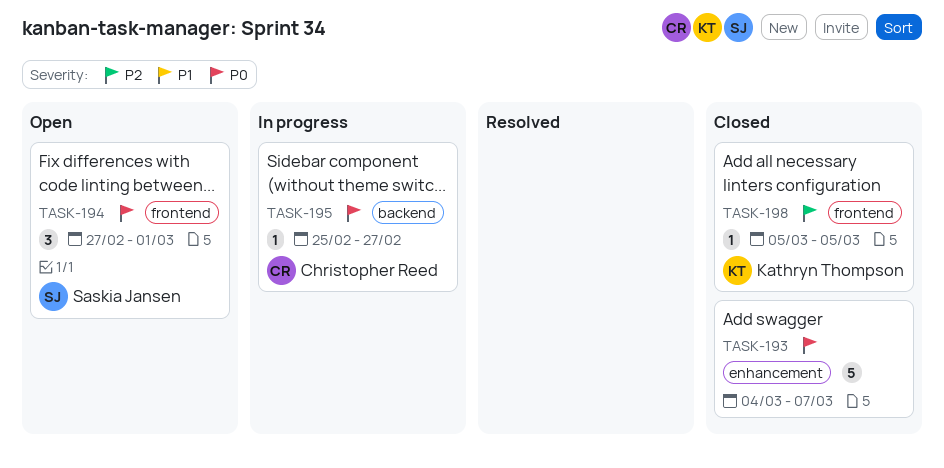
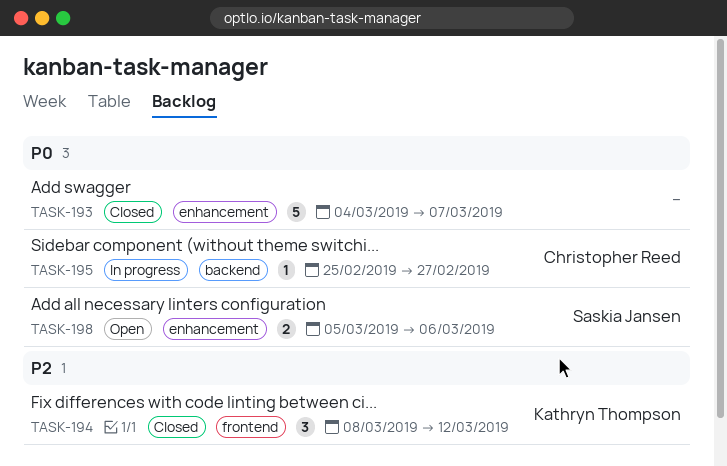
TASK-194, status: Open -> Closed
TASK-194, owner: Saskia Jansen -> Kathryn Thompson
TASK-194, priority: P0 -> P2
TASK-194, start: Feb 27 -> Mar 8
TASK-194, due: Mar 1 -> Mar 12
TASK-198, status: Closed -> Open
TASK-198, owner: Kathryn Thompson -> Saskia Jansen
TASK-198, priority: P2 -> P0
TASK-198, label: frontend -> enhancement
TASK-198, estimate: 1 -> 2
TASK-198, due: Mar 5 -> Mar 6

